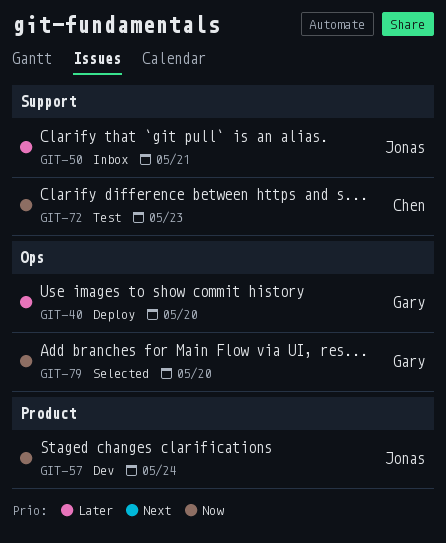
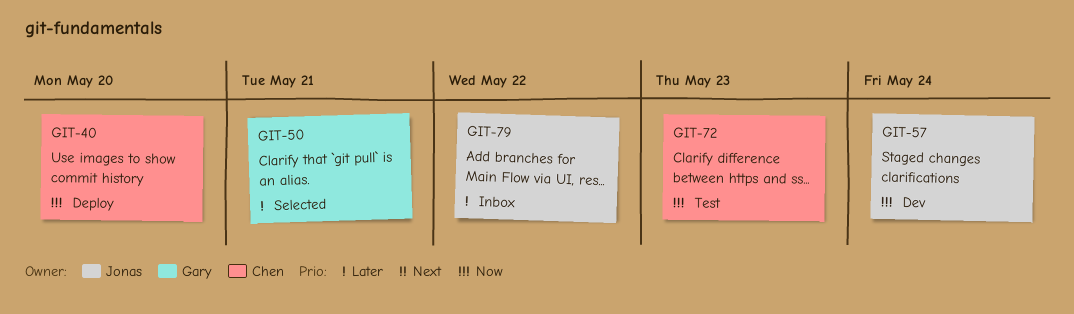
GIT-40, owner: Gary -> Chen
GIT-40, priority: Later -> Now
GIT-50, status: Inbox -> Selected
GIT-50, owner: Jonas -> Gary
GIT-79, status: Selected -> Inbox
GIT-79, owner: Gary -> Jonas
GIT-79, priority: Now -> Later
GIT-79, due: May 20 -> May 22

